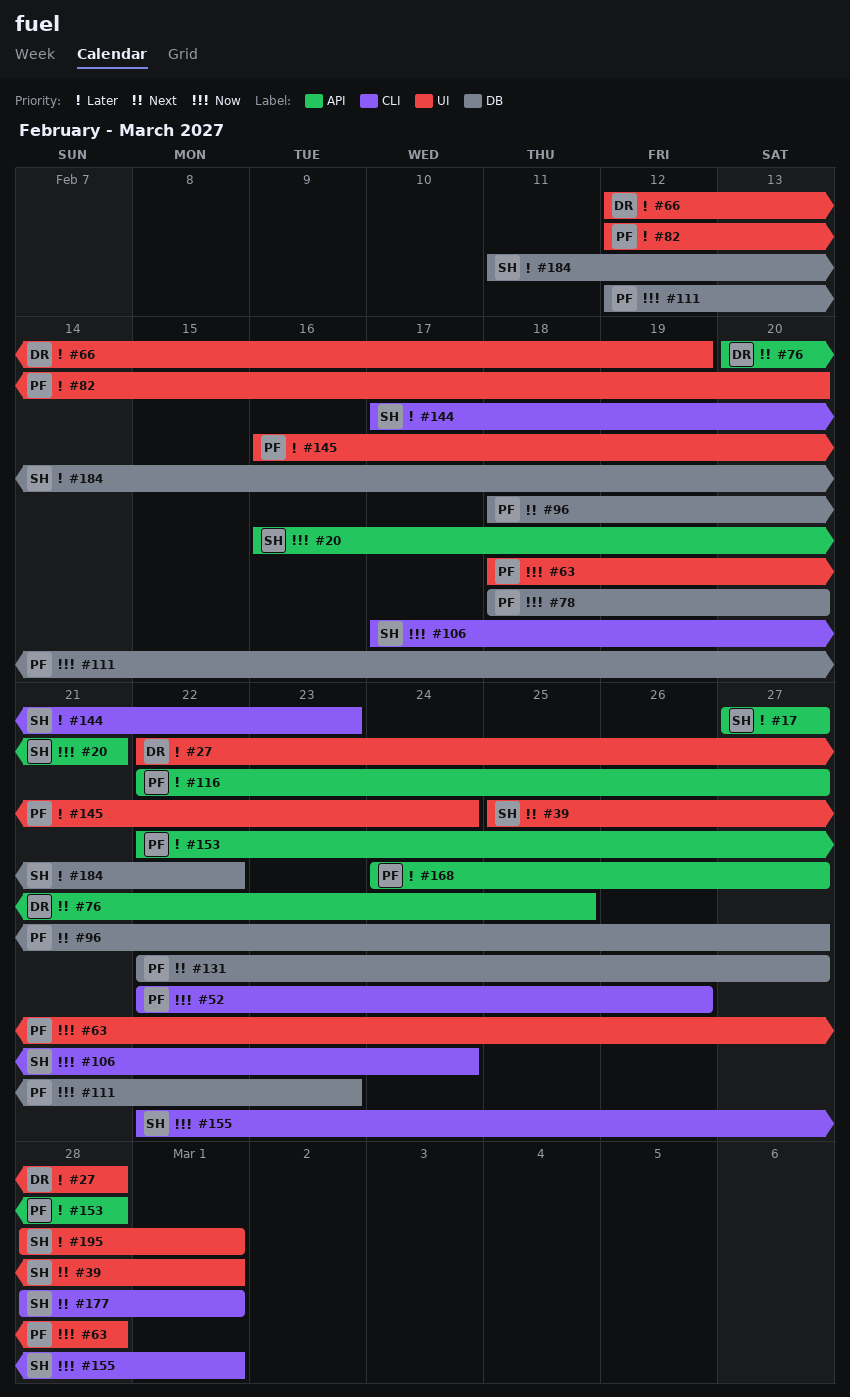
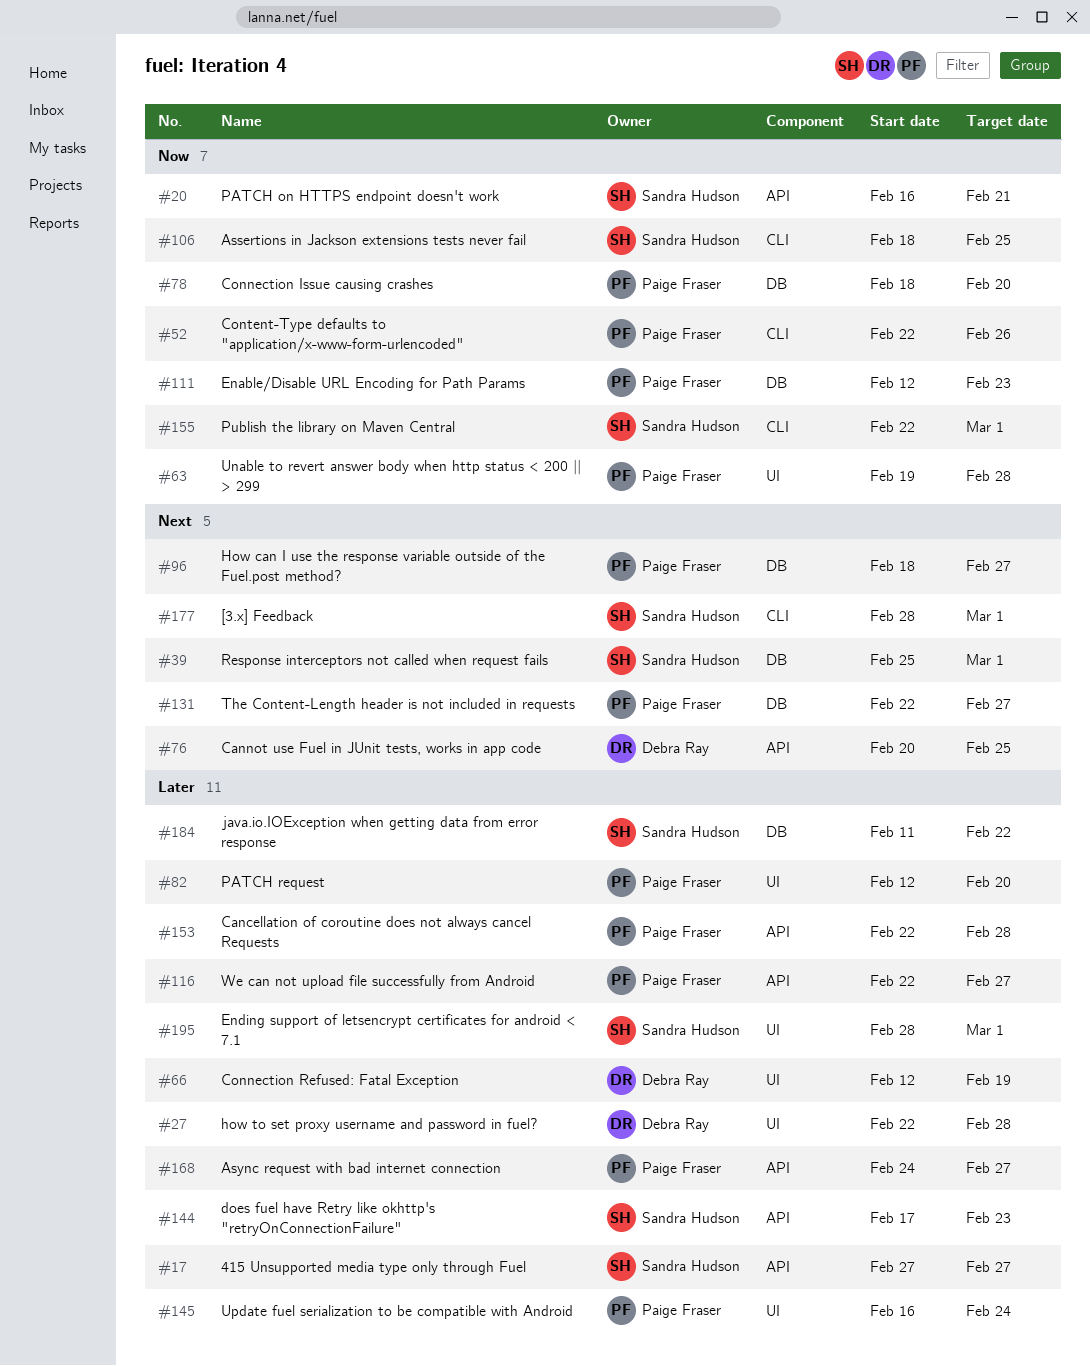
#39, label: UI -> DB
#63, start: Feb 18 -> Feb 19
#106, start: Feb 17 -> Feb 18
#106, due: Feb 24 -> Feb 25
#144, label: CLI -> API

